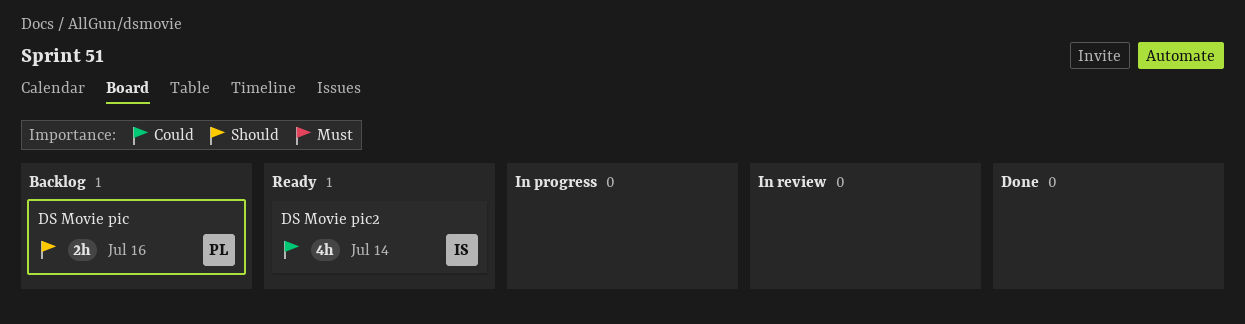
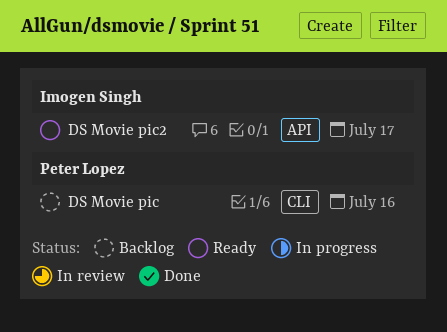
DS Movie pic2, due: Jul 14 -> Jul 17

